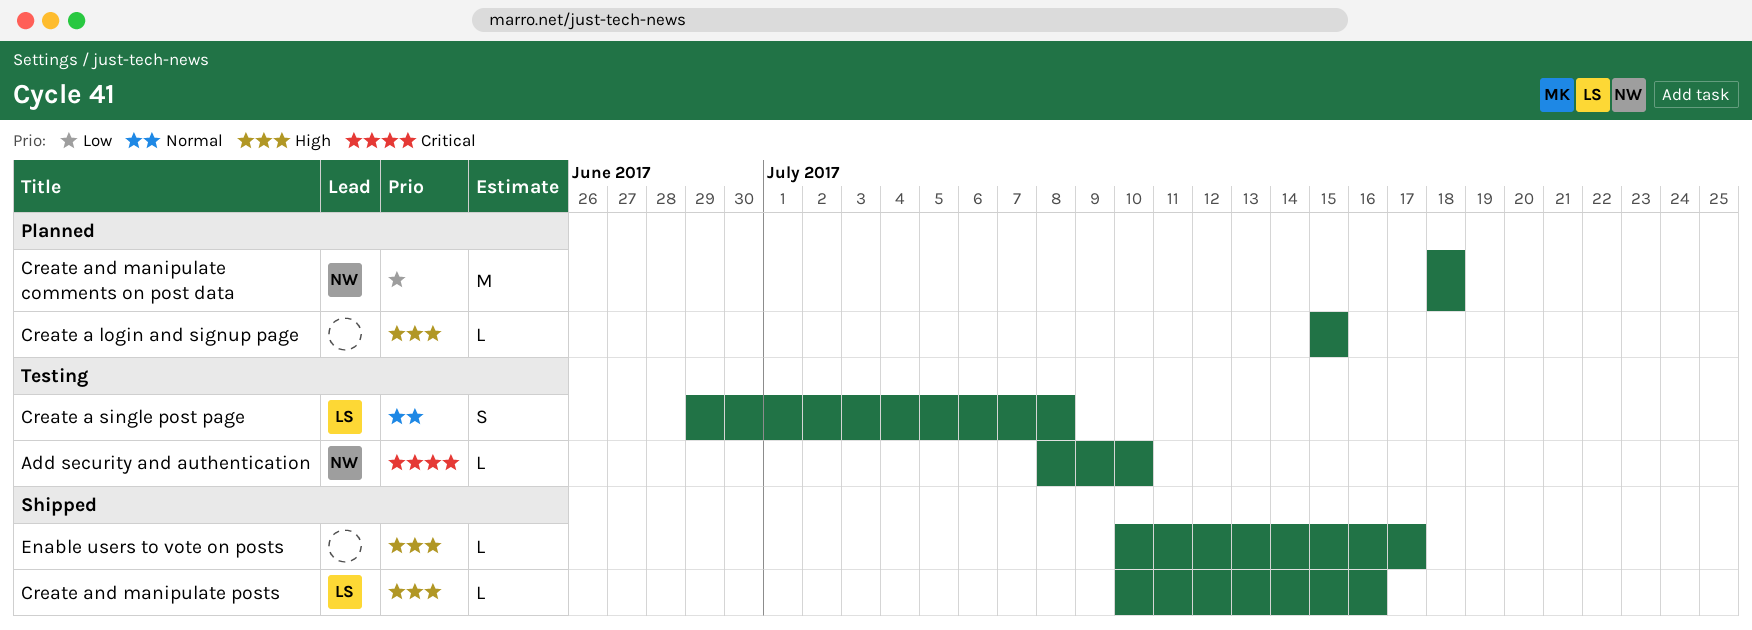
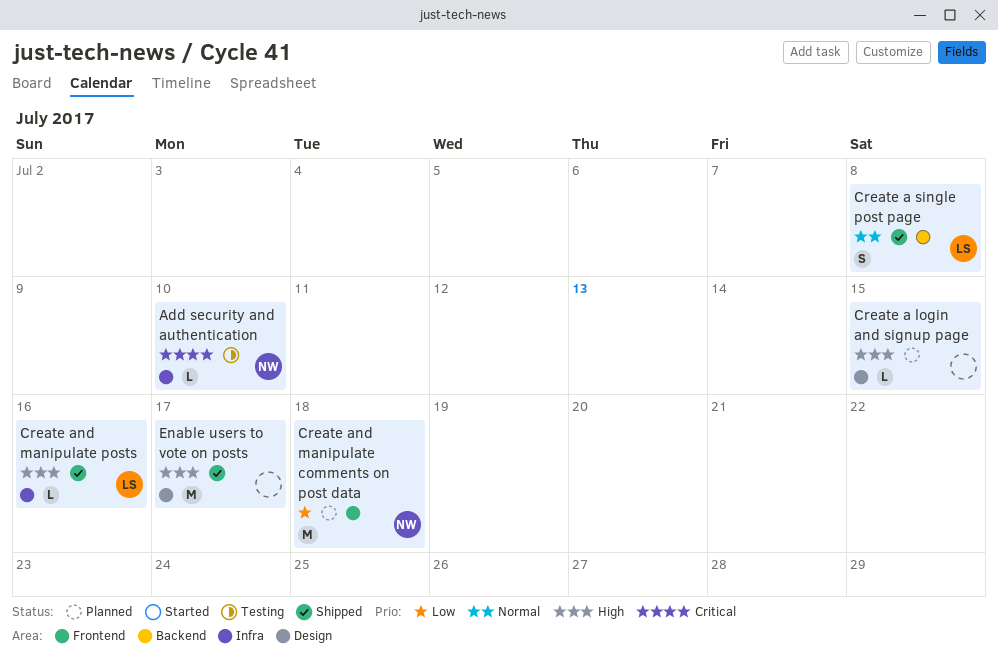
Create a single post page, status: Testing -> Shipped
Enable users to vote on posts, estimate: L -> M

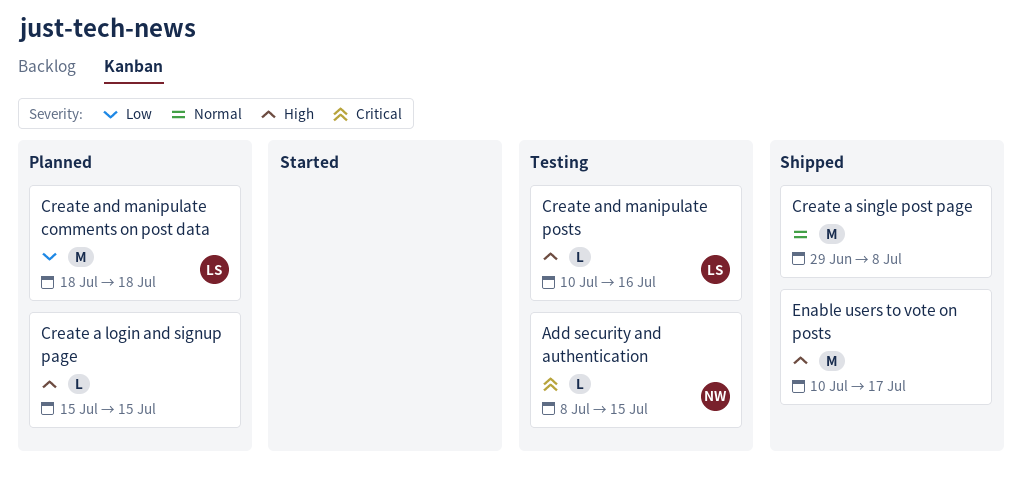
Add security and authentication, due: Jul 10 -> Jul 15
Create a single post page, owner: LS -> none
Create a single post page, estimate: S -> M
Create and manipulate comments on post data, owner: NW -> LS
Create and manipulate posts, status: Shipped -> Testing

